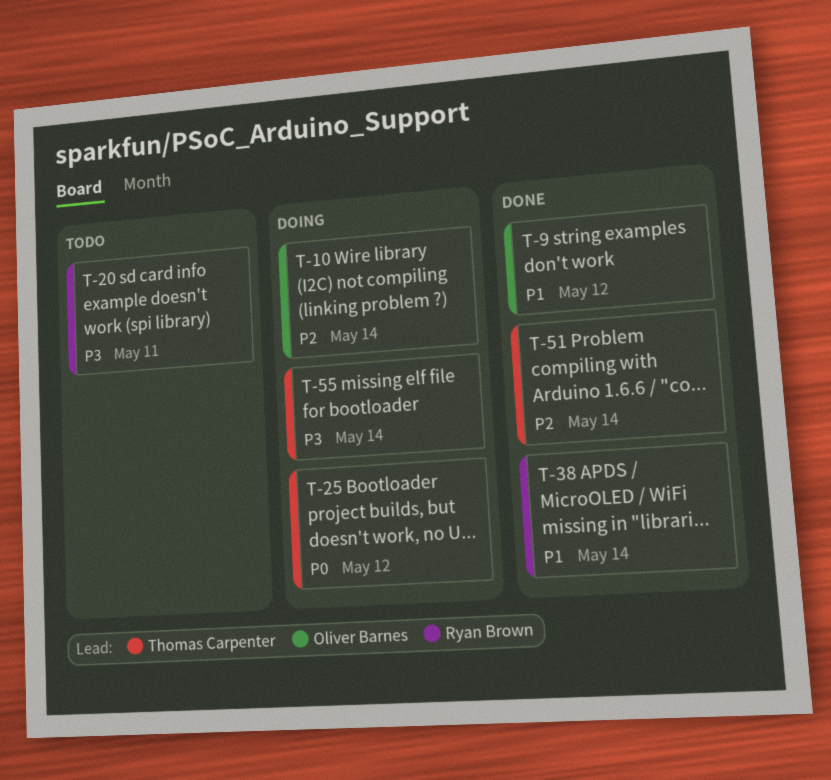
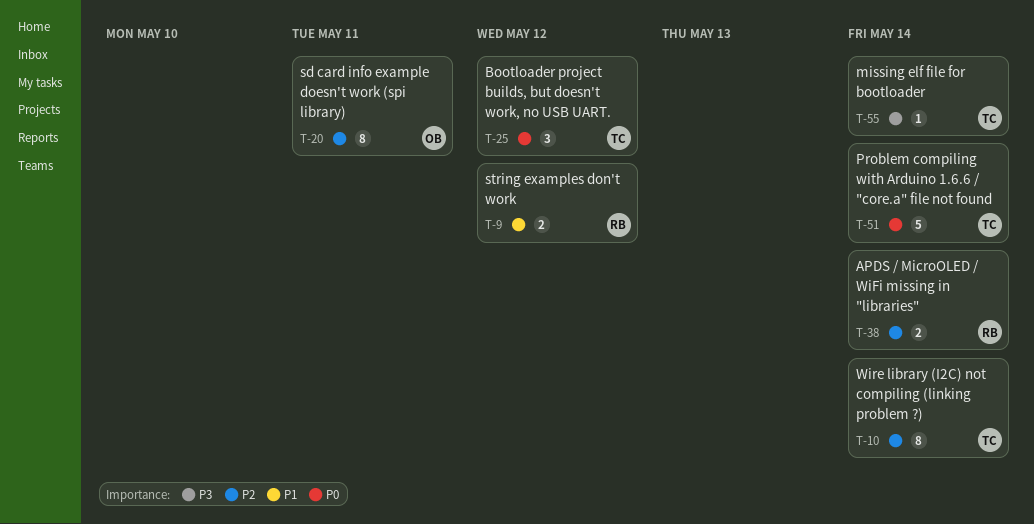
T-9, owner: Oliver Barnes -> Ryan Brown
T-10, owner: Oliver Barnes -> Thomas Carpenter
T-20, owner: Ryan Brown -> Oliver Barnes
T-20, priority: P3 -> P2
T-38, priority: P1 -> P2
T-51, priority: P2 -> P0

